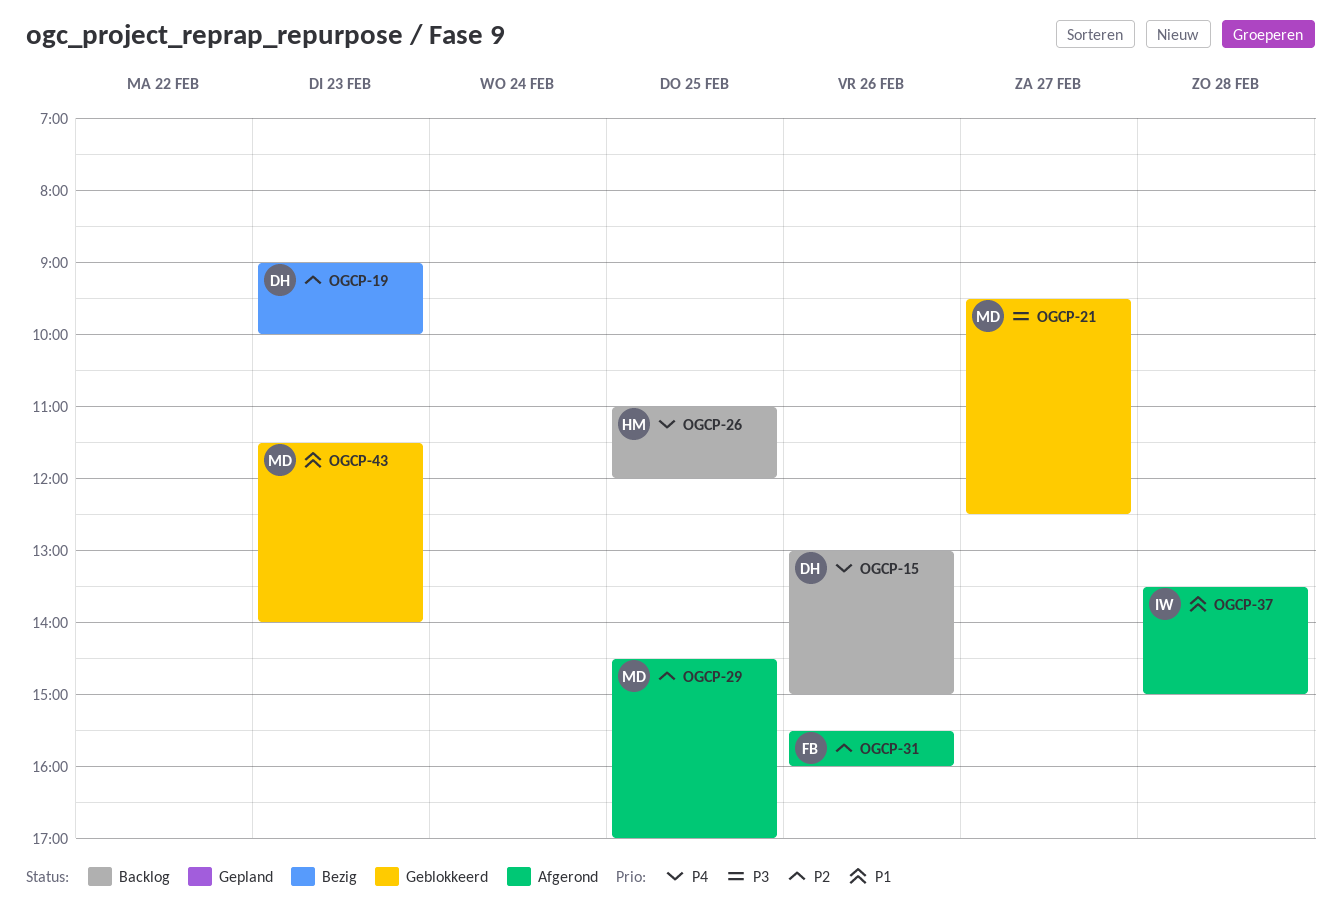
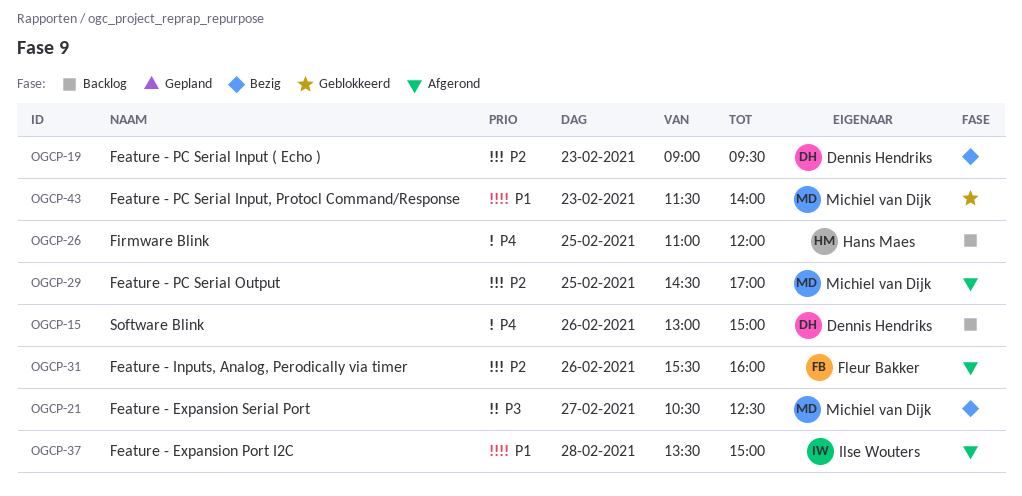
OGCP-19, ends: 10:00 -> 09:30
OGCP-21, status: Geblokkeerd -> Bezig
OGCP-21, begins: 09:30 -> 10:30

